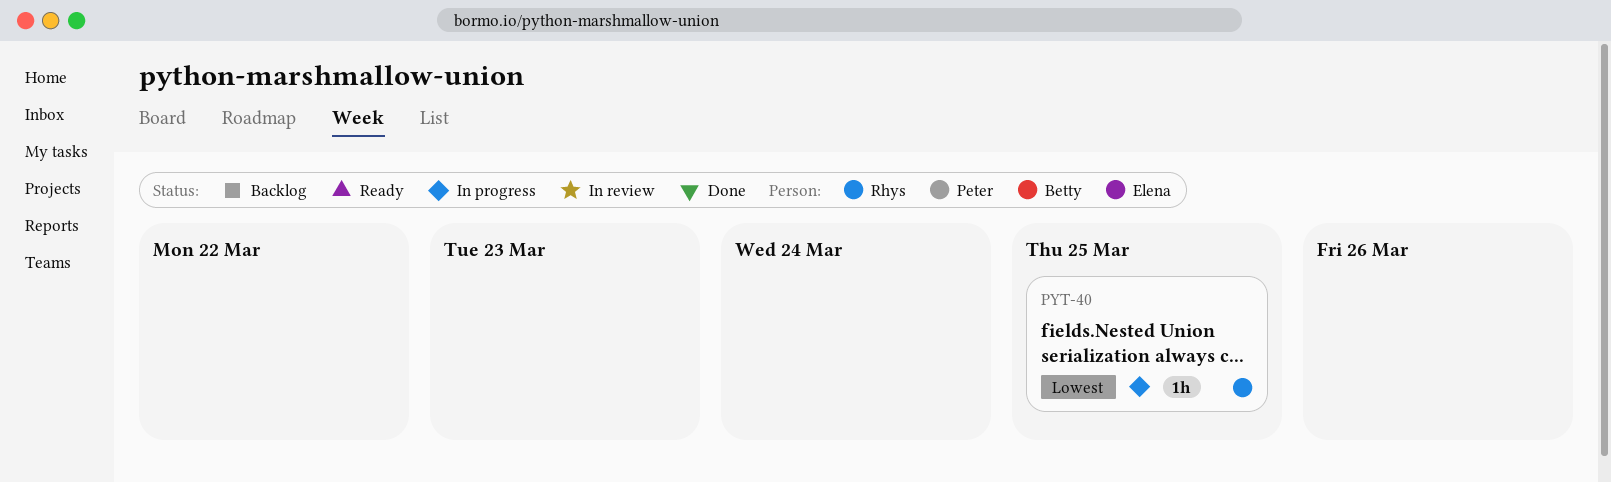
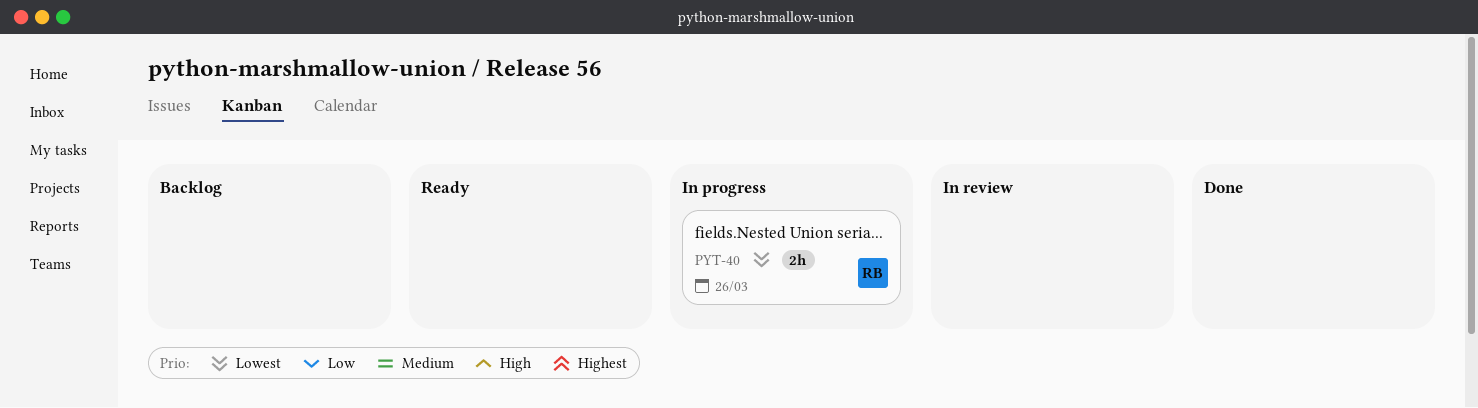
PYT-40, estimate: 1h -> 2h
PYT-40, due: Mar 25 -> Mar 26

